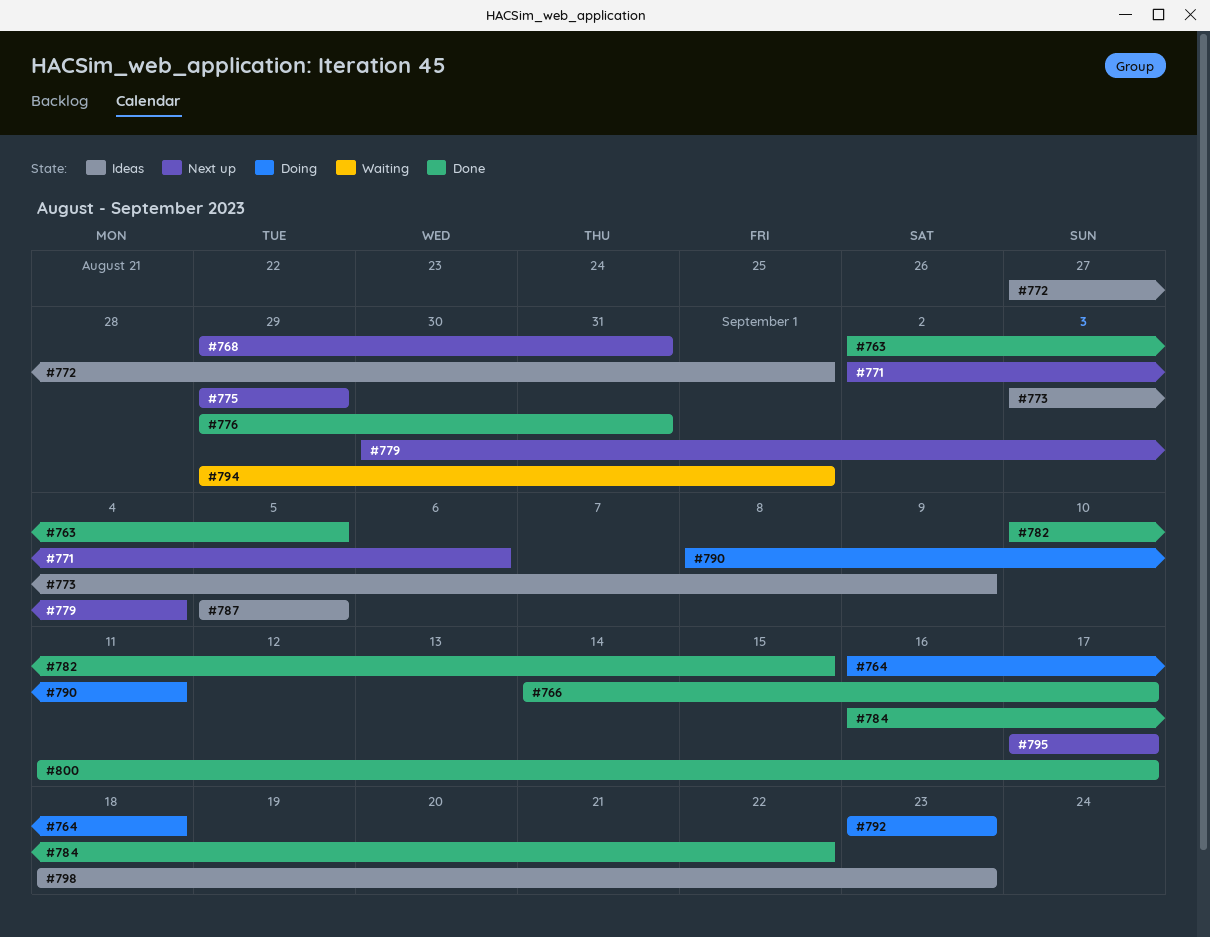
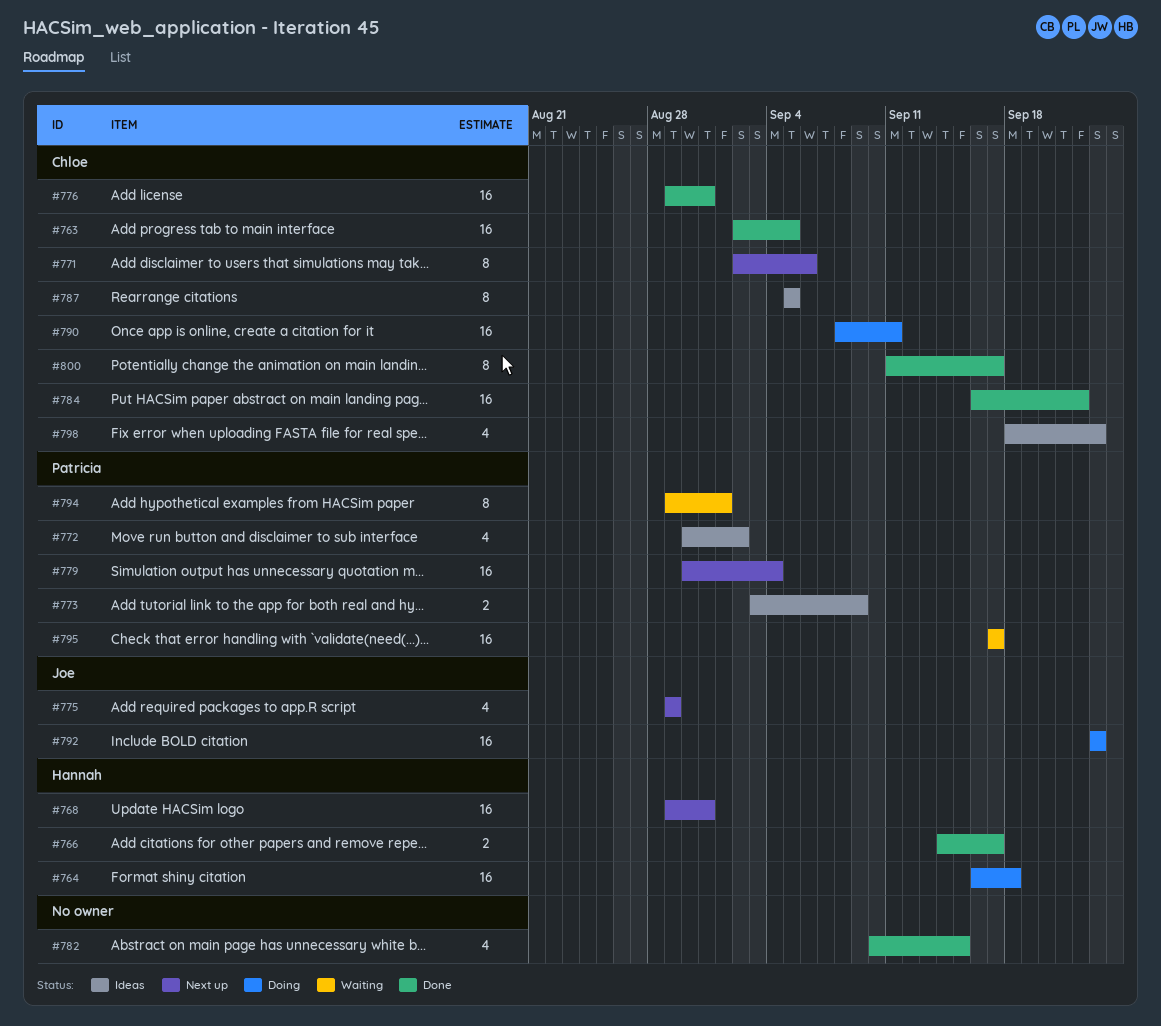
#772, start: Aug 27 -> Aug 30
#772, due: Sep 1 -> Sep 2
#795, status: Next up -> Waiting

